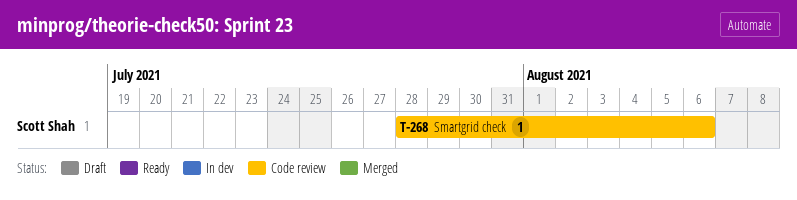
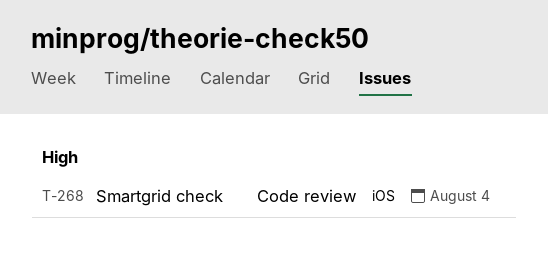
T-268, due: Aug 6 -> Aug 4

